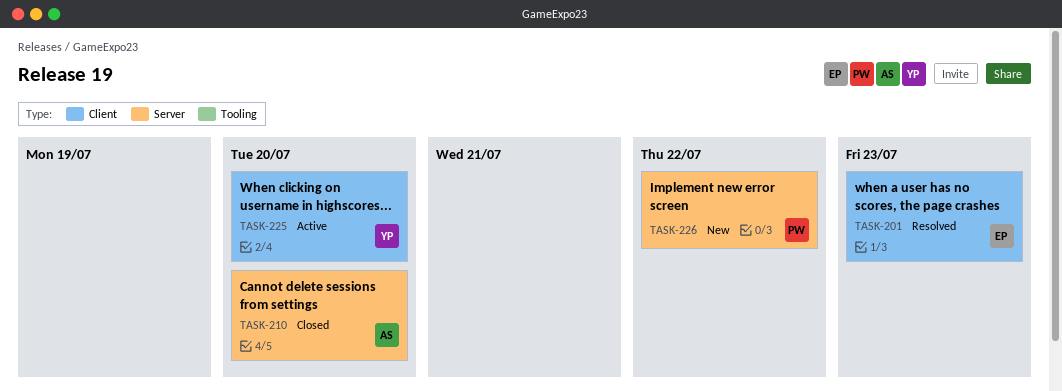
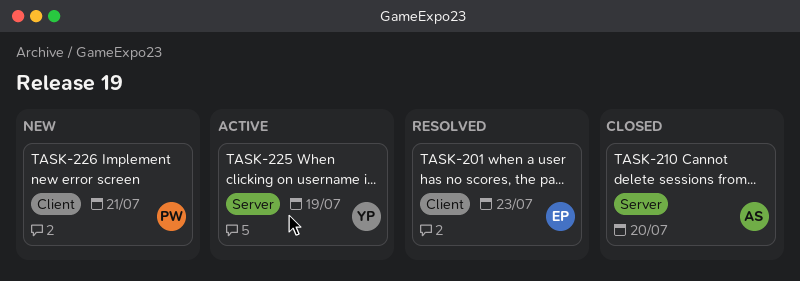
TASK-225, label: Client -> Server
TASK-225, due: Jul 20 -> Jul 19
TASK-226, label: Server -> Client
TASK-226, due: Jul 22 -> Jul 21

